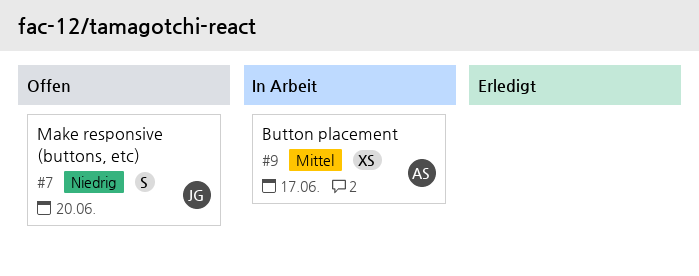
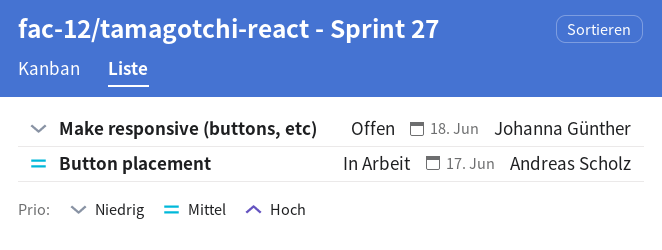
Make responsive (buttons, etc), due: Jun 20 -> Jun 18

